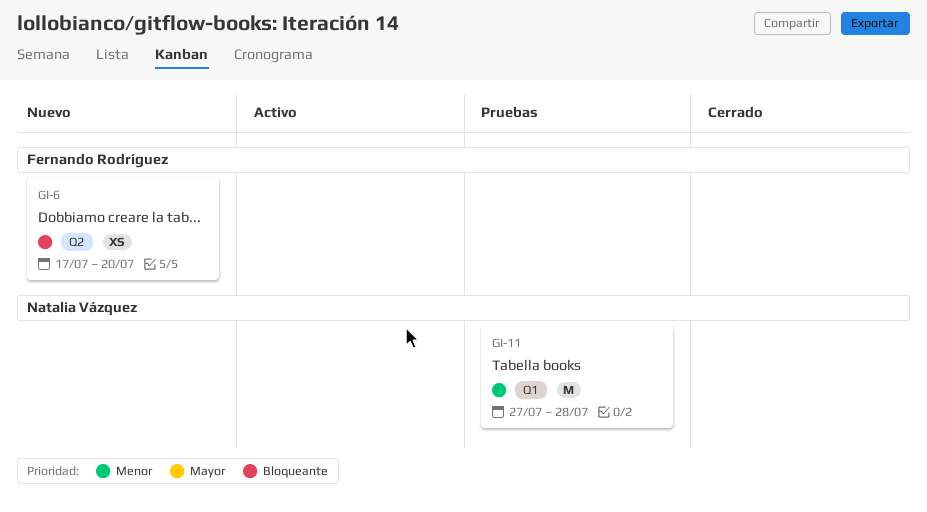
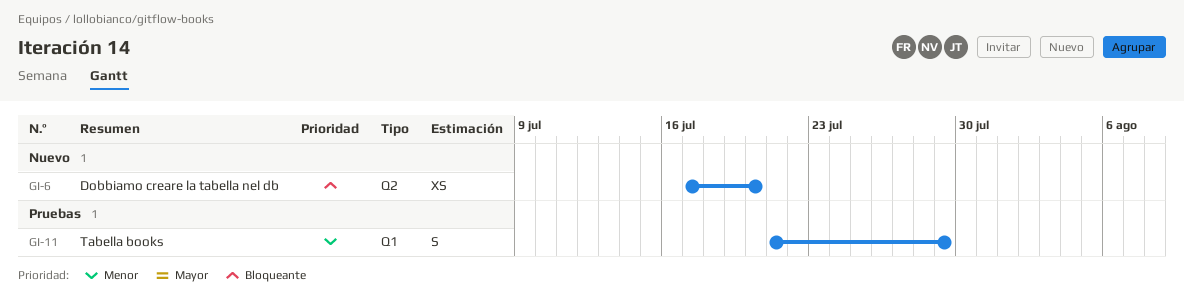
GI-11, estimate: M -> S
GI-11, start: Jul 27 -> Jul 21
GI-11, due: Jul 28 -> Jul 29

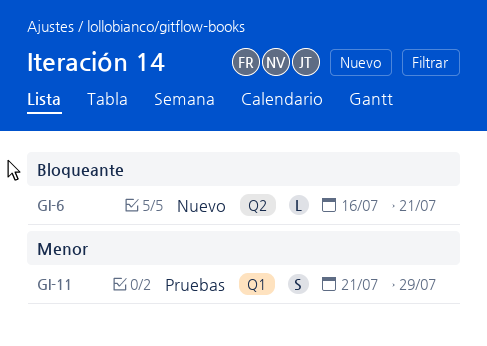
GI-6, estimate: XS -> L
GI-6, start: Jul 17 -> Jul 16
GI-6, due: Jul 20 -> Jul 21

